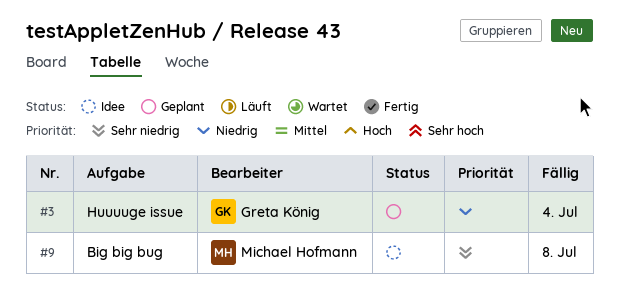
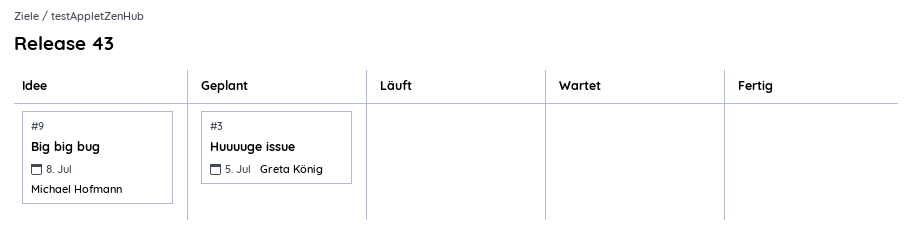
#3, due: Jul 4 -> Jul 5

